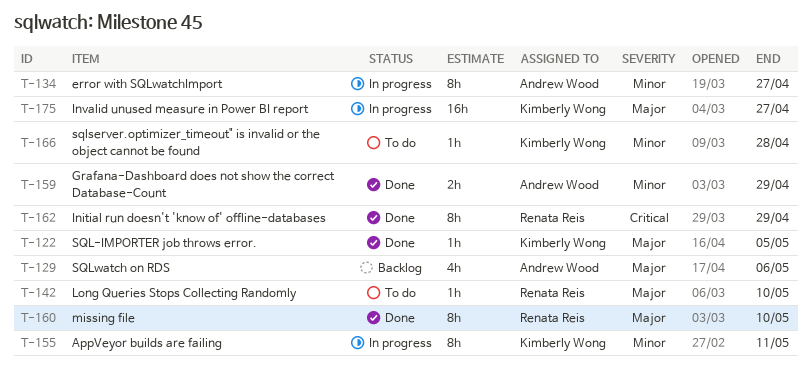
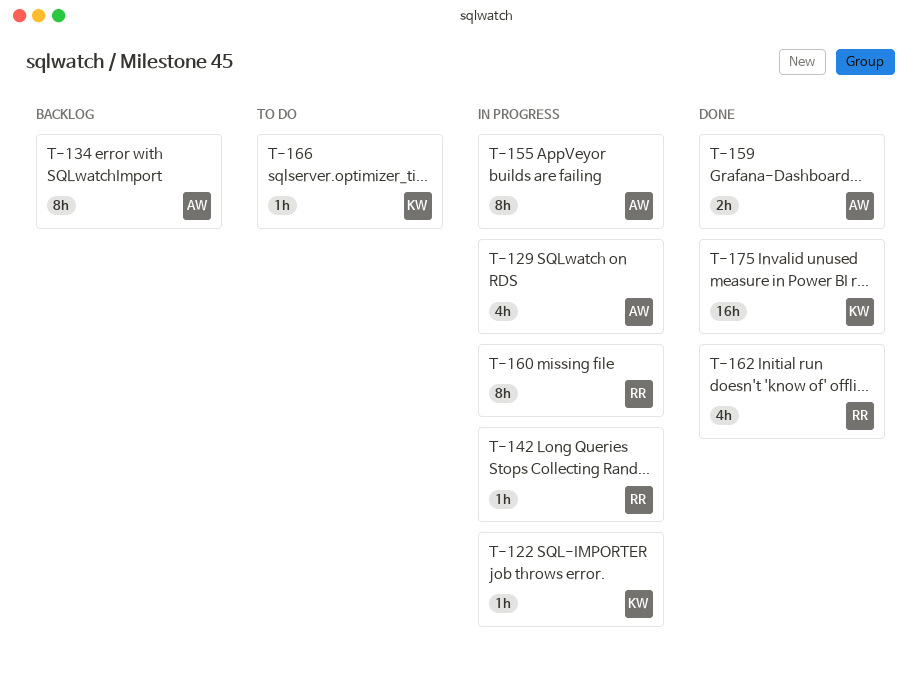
T-122, status: Done -> In progress
T-129, status: Backlog -> In progress
T-134, status: In progress -> Backlog
T-142, status: To do -> In progress
T-155, owner: Kimberly Wong -> Andrew Wood
T-160, status: Done -> In progress
T-162, estimate: 8h -> 4h
T-175, status: In progress -> Done

